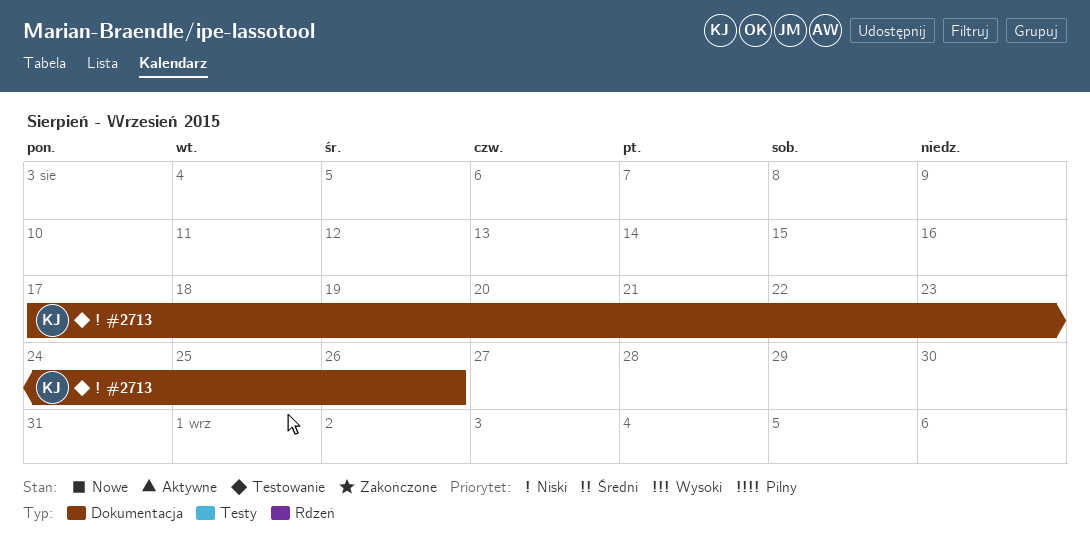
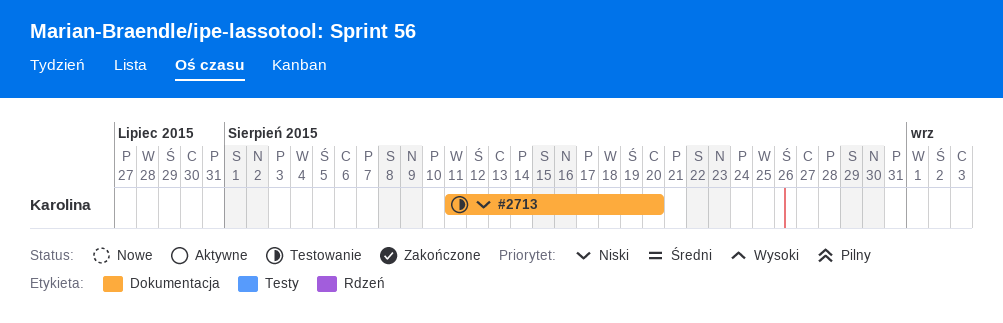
#2713, start: Aug 17 -> Aug 11
#2713, due: Aug 26 -> Aug 20

